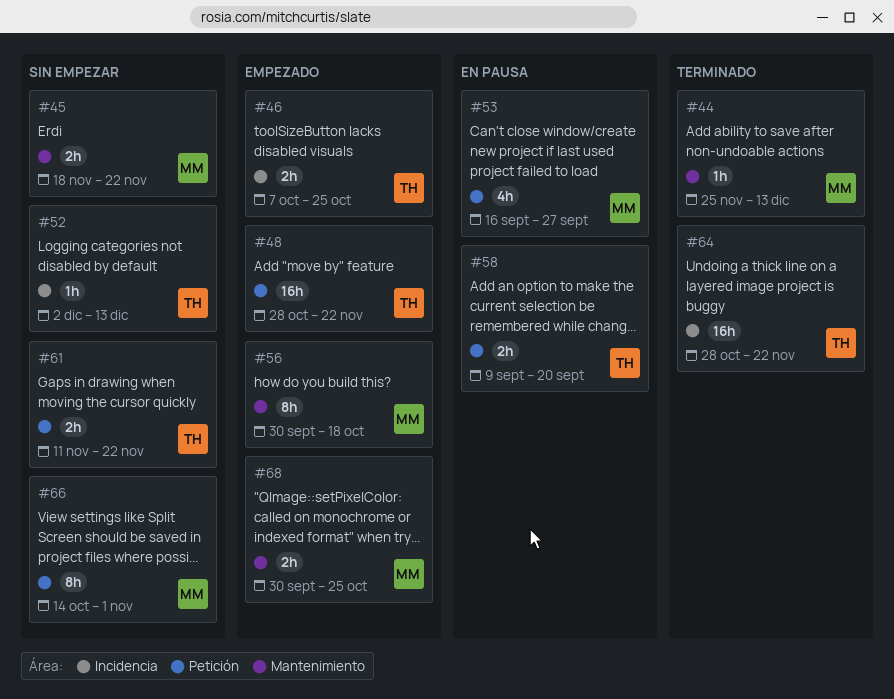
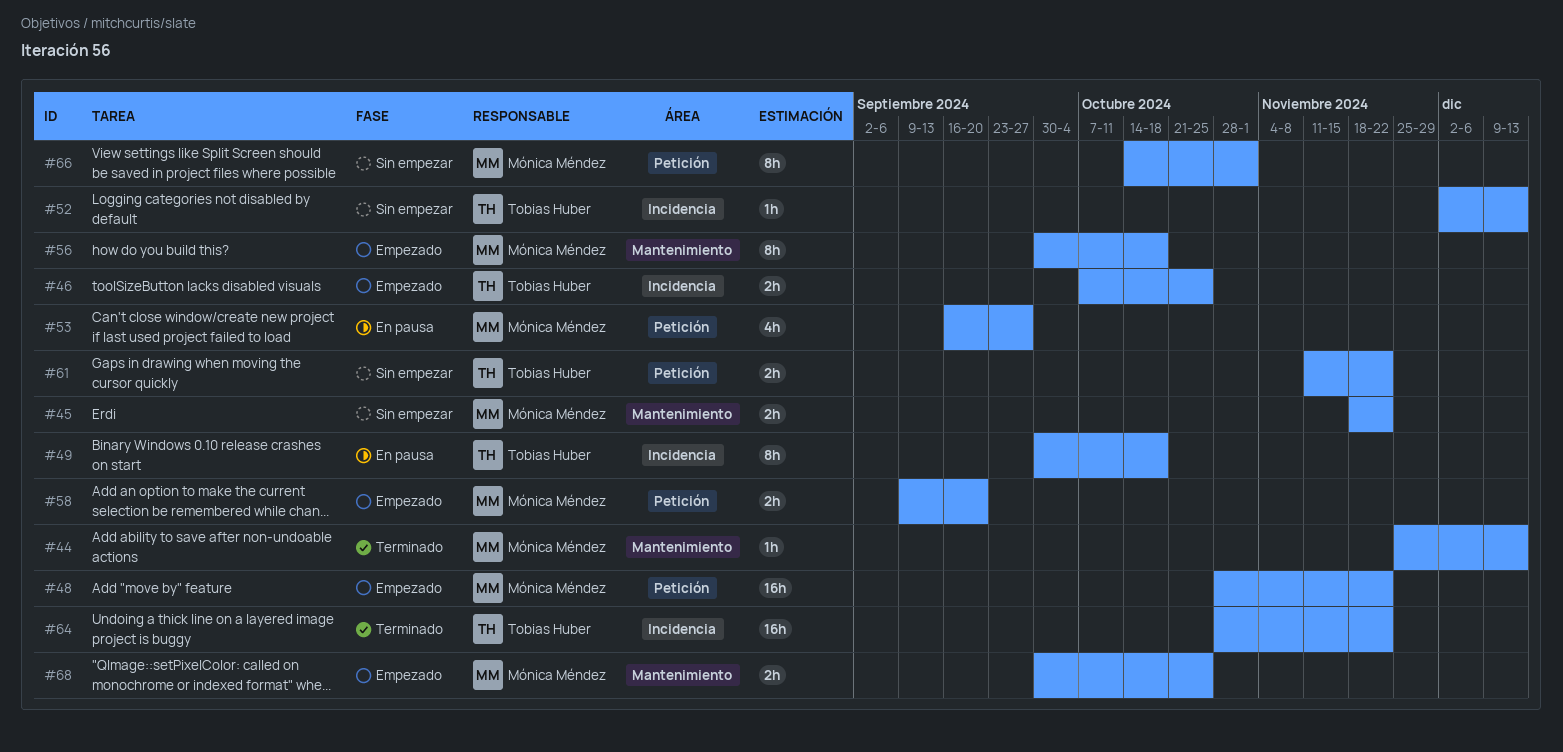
#48, owner: Tobias Huber -> Mónica Méndez
#49: none -> present
#58, status: En pausa -> Empezado
#58, owner: Tobias Huber -> Mónica Méndez

